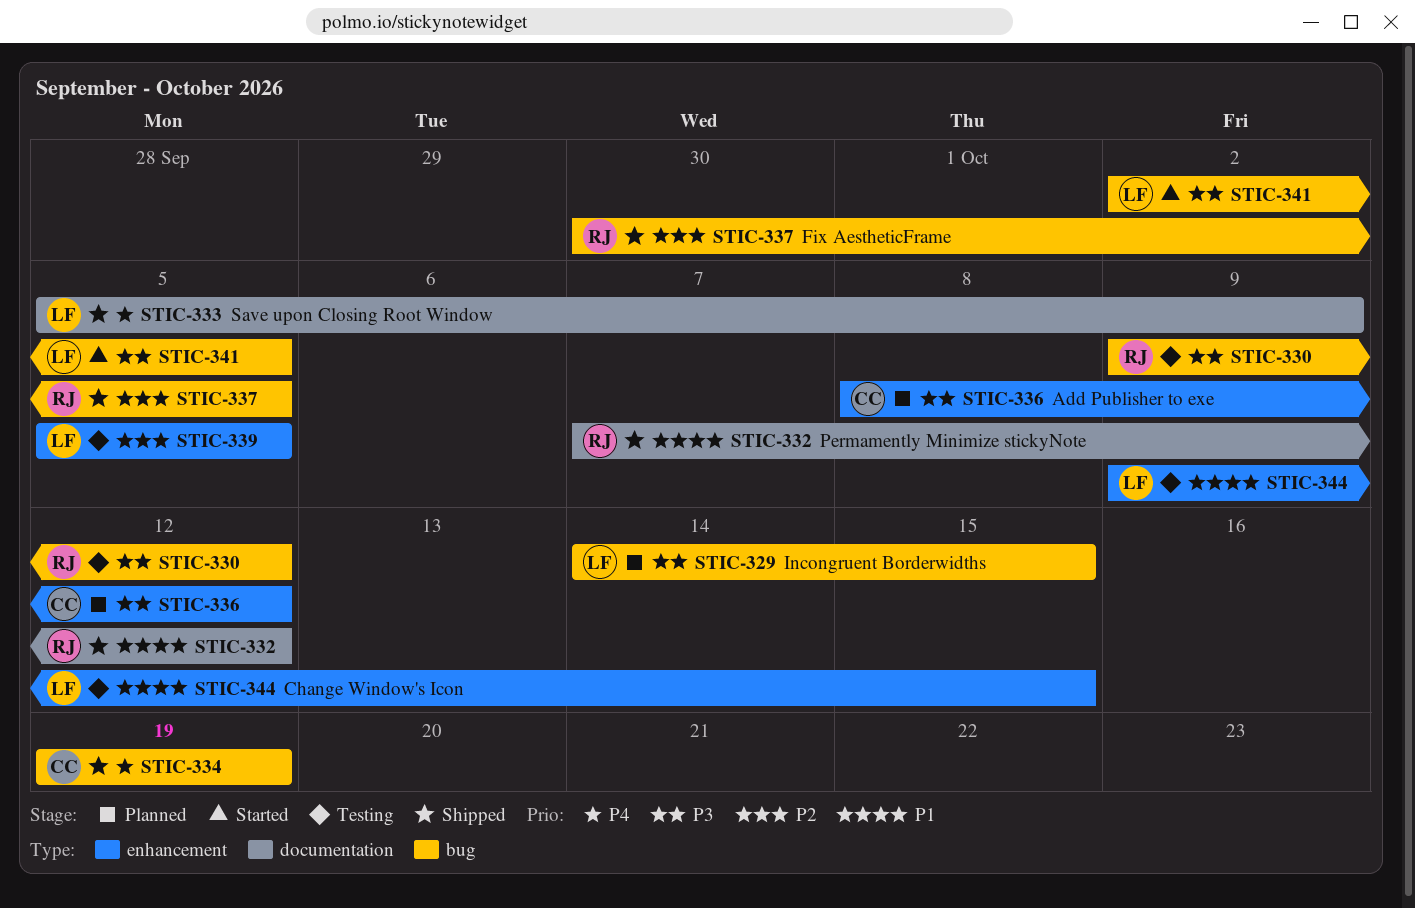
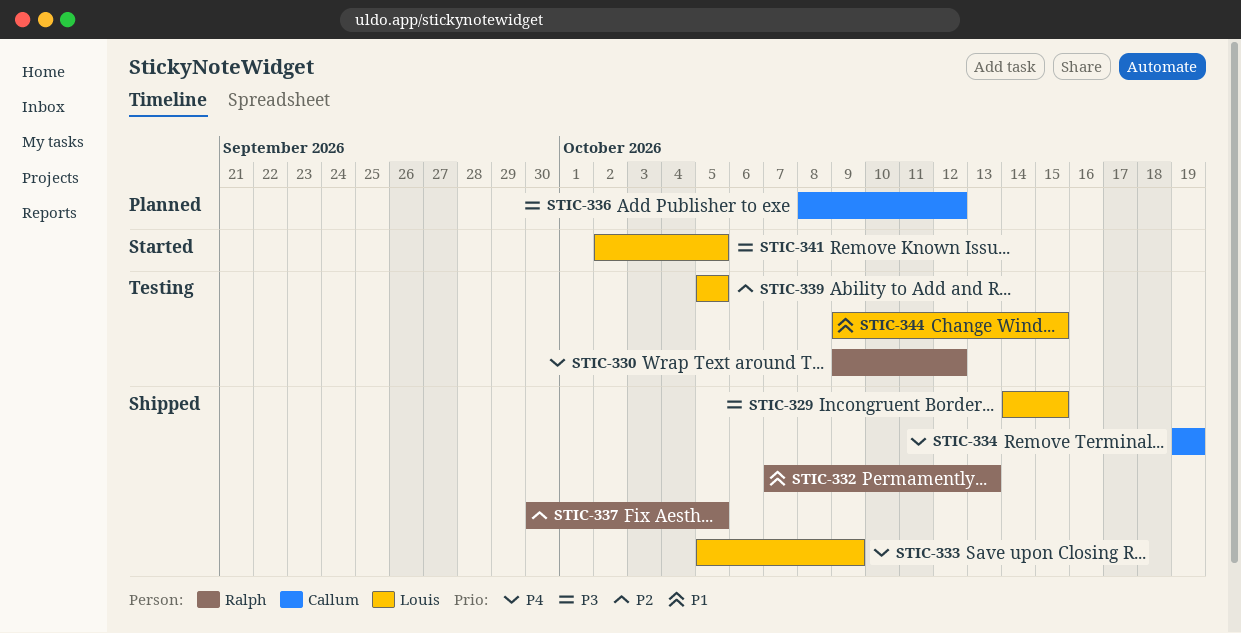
STIC-329, status: Planned -> Shipped
STIC-330, priority: P3 -> P4
STIC-332, due: Oct 12 -> Oct 13

